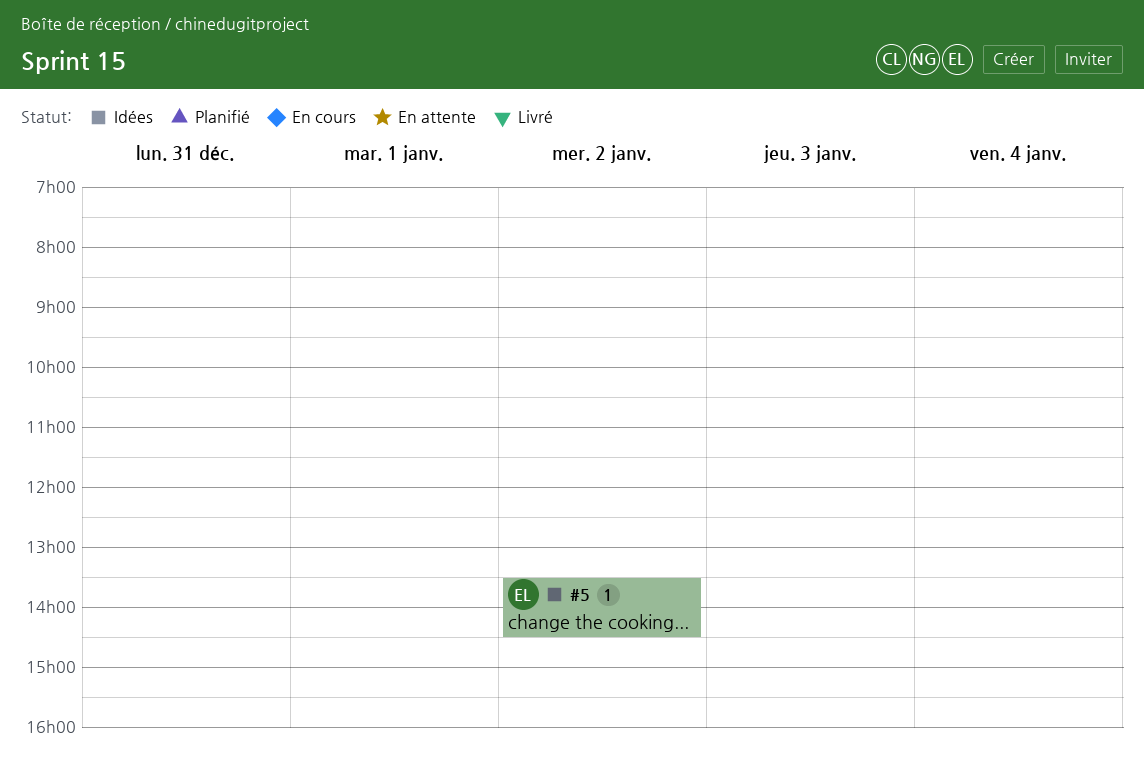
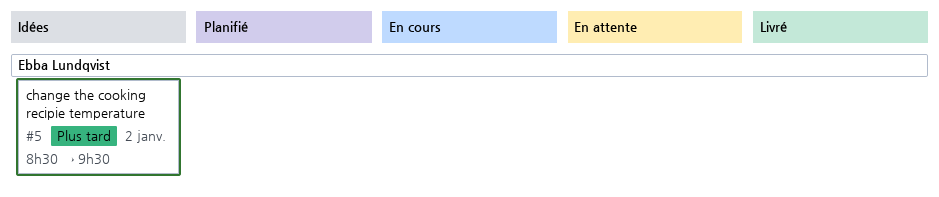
#5, begins: 13:30 -> 08:30
#5, ends: 14:30 -> 09:30

